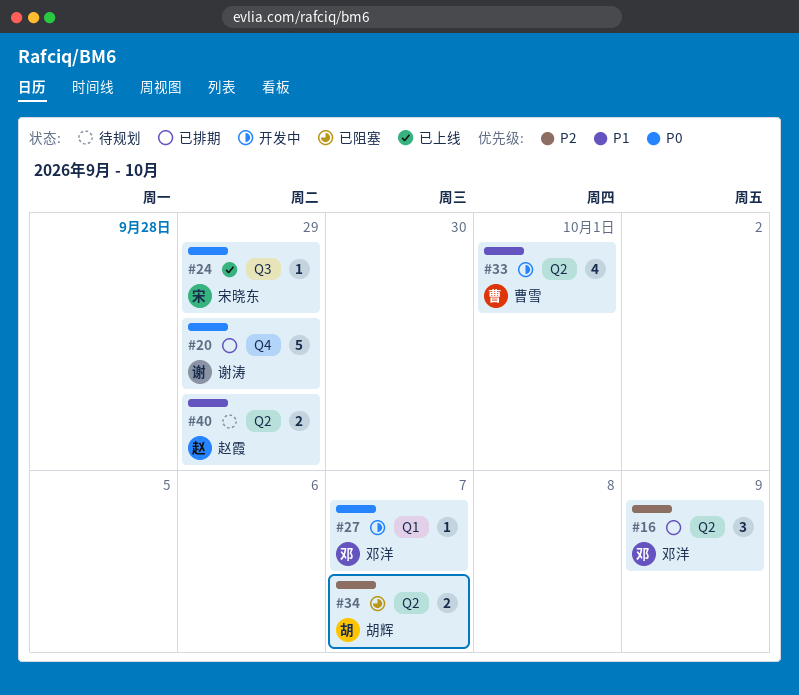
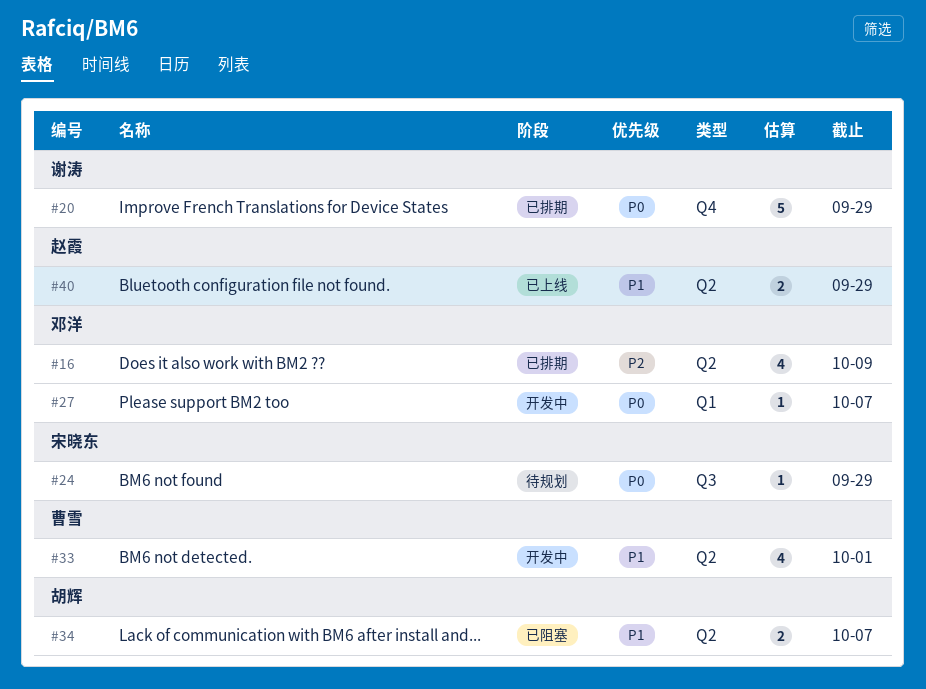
#16, estimate: 3 -> 4
#24, status: 已上线 -> 待规划
#34, priority: P2 -> P1
#40, status: 待规划 -> 已上线

